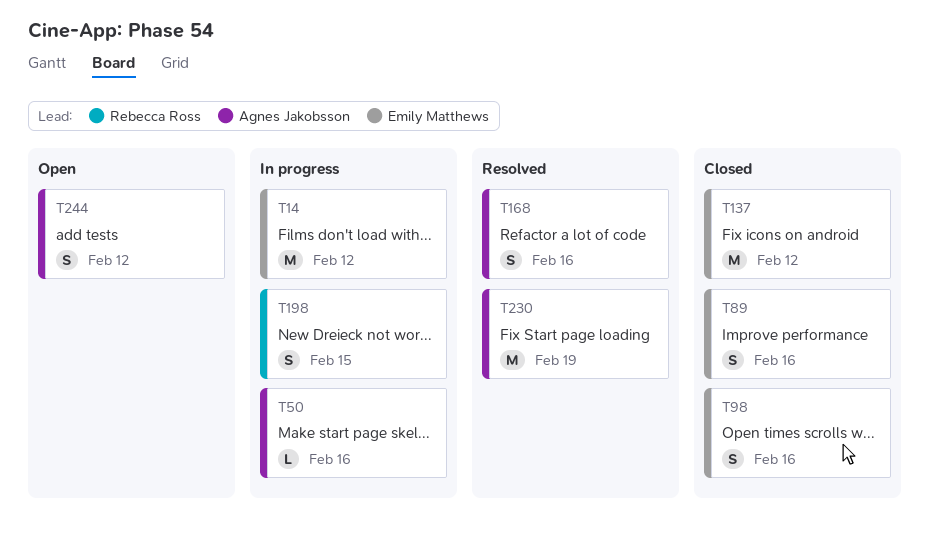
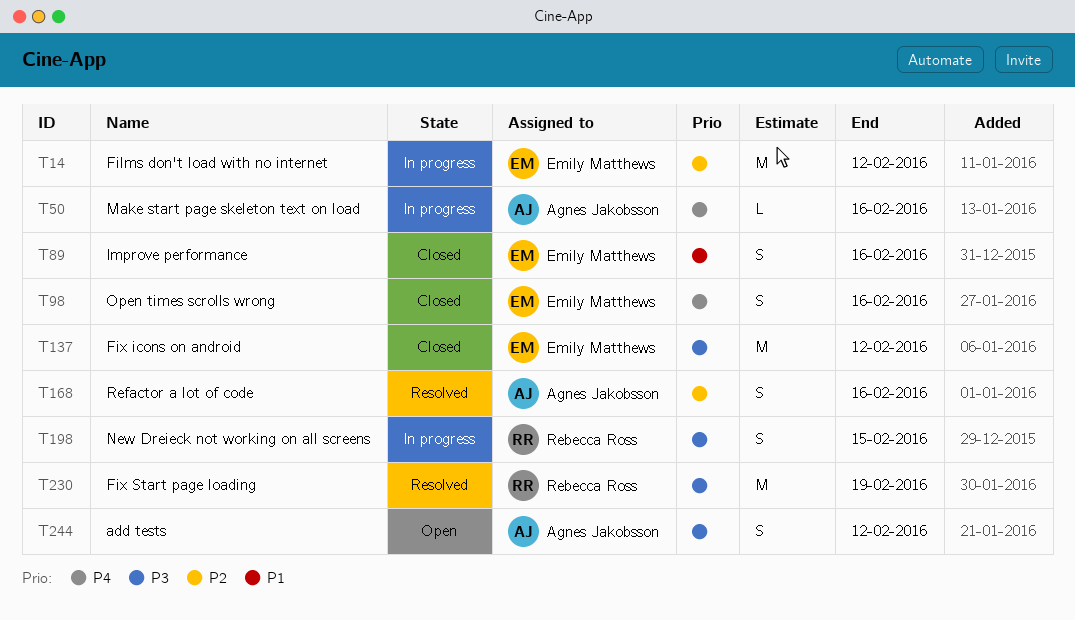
T230, owner: Agnes Jakobsson -> Rebecca Ross

